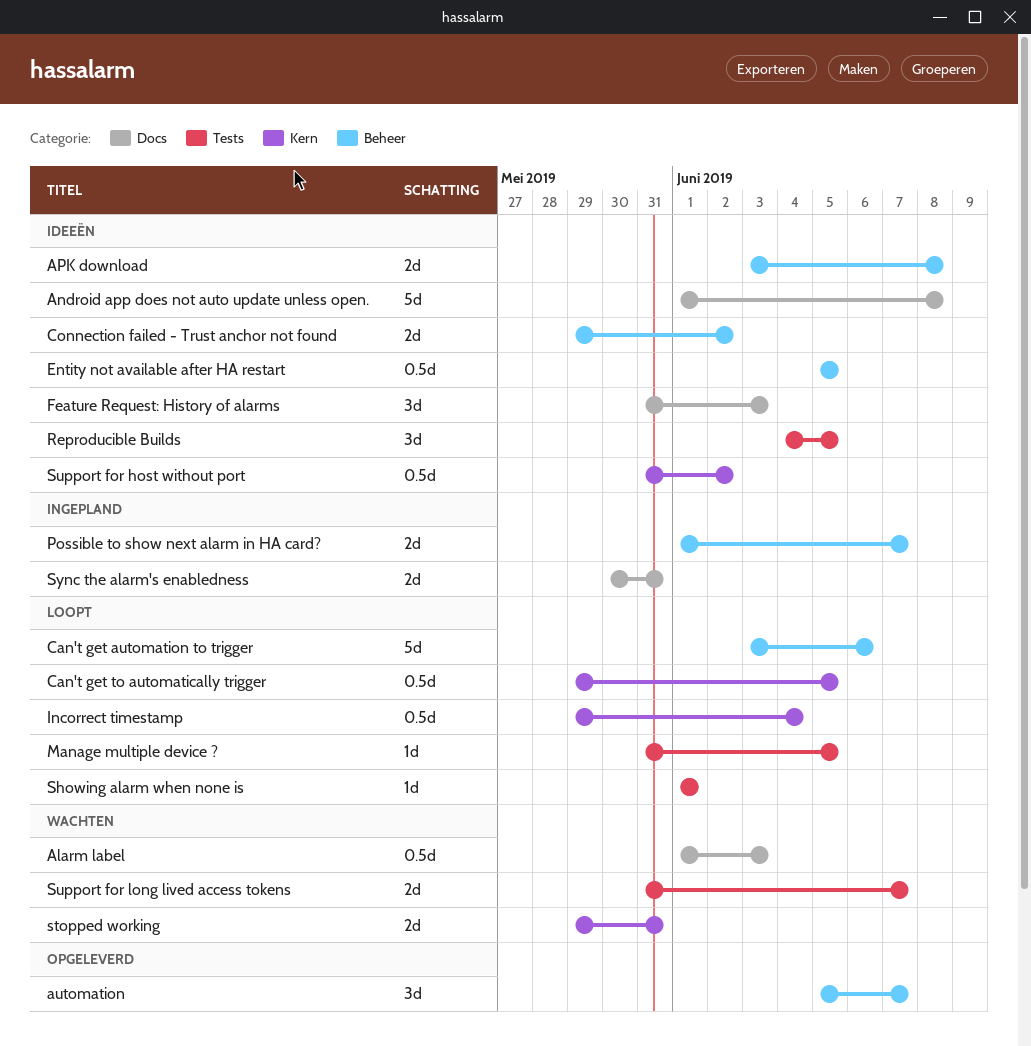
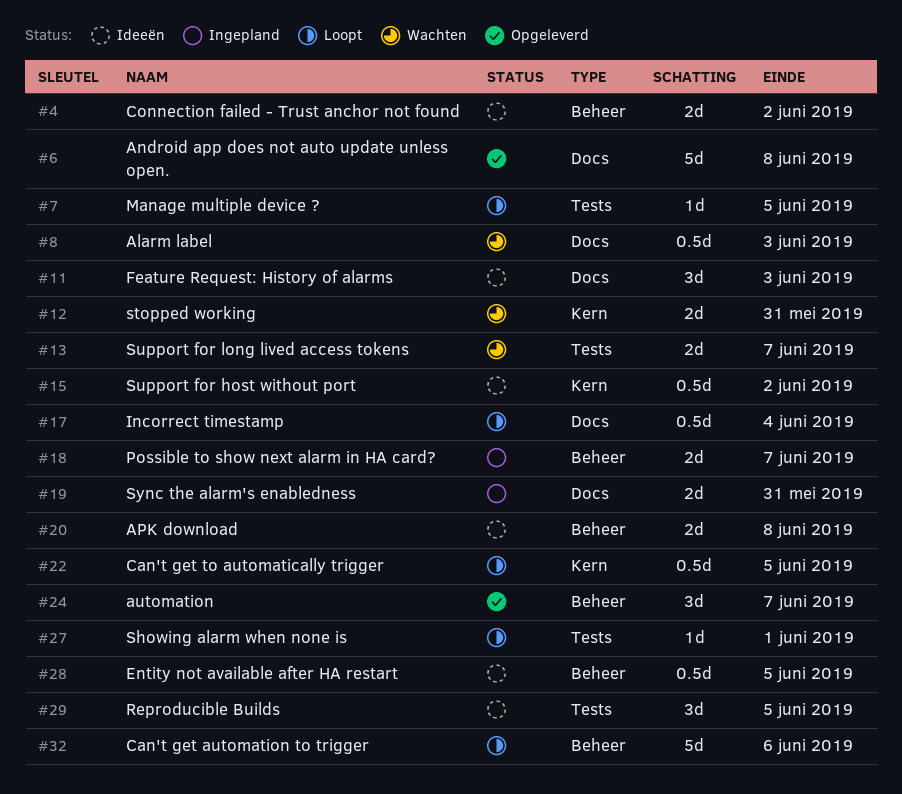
Android app does not auto update unless open., status: Ideeën -> Opgeleverd
Incorrect timestamp, label: Kern -> Docs

